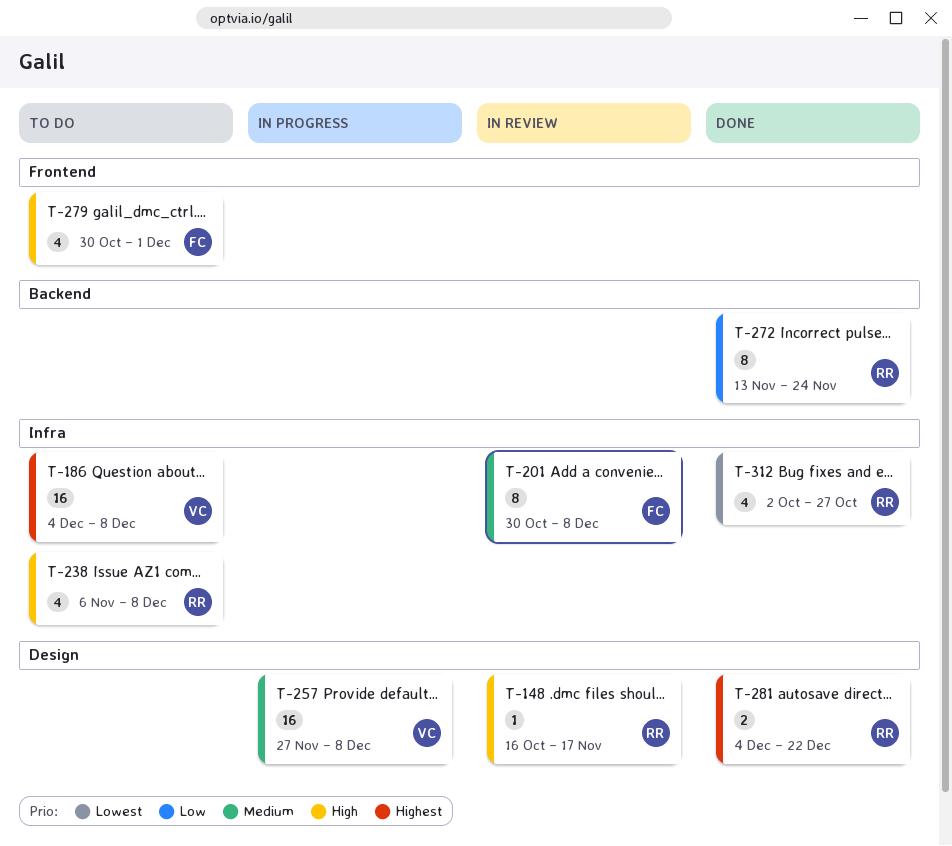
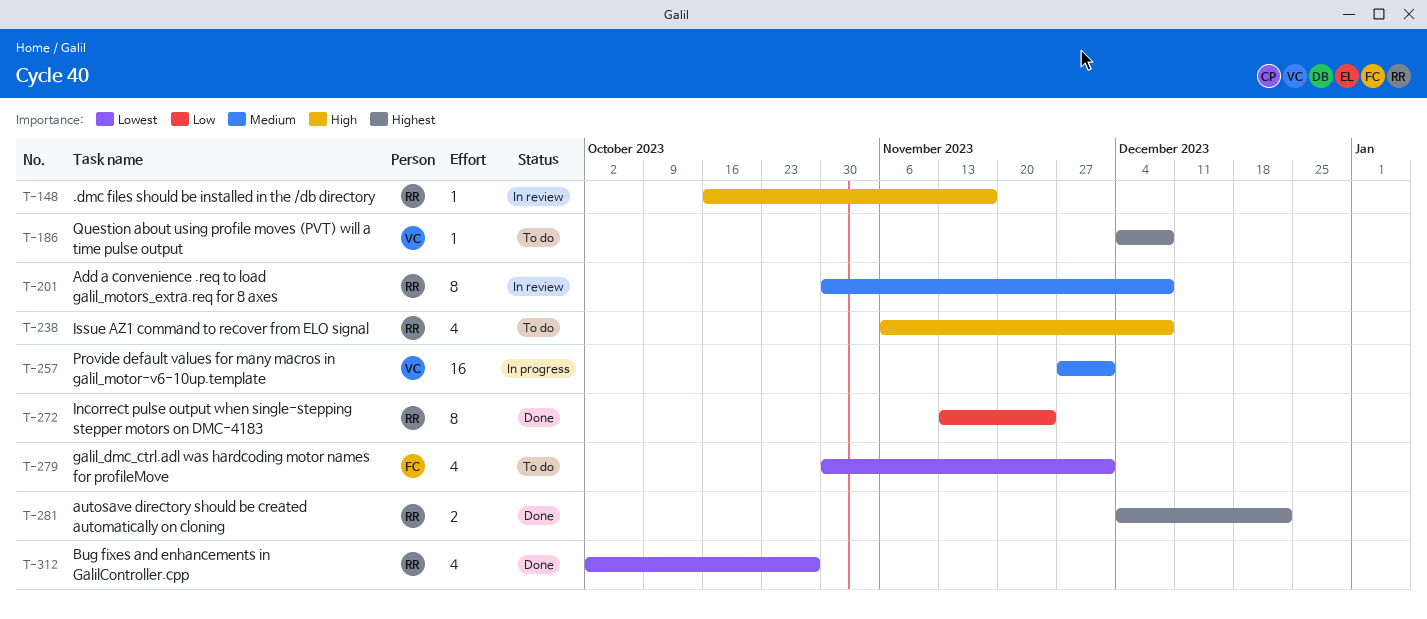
T-186, estimate: 16 -> 1
T-201, owner: FC -> RR
T-257, due: Dec 8 -> Dec 1
T-279, priority: High -> Lowest

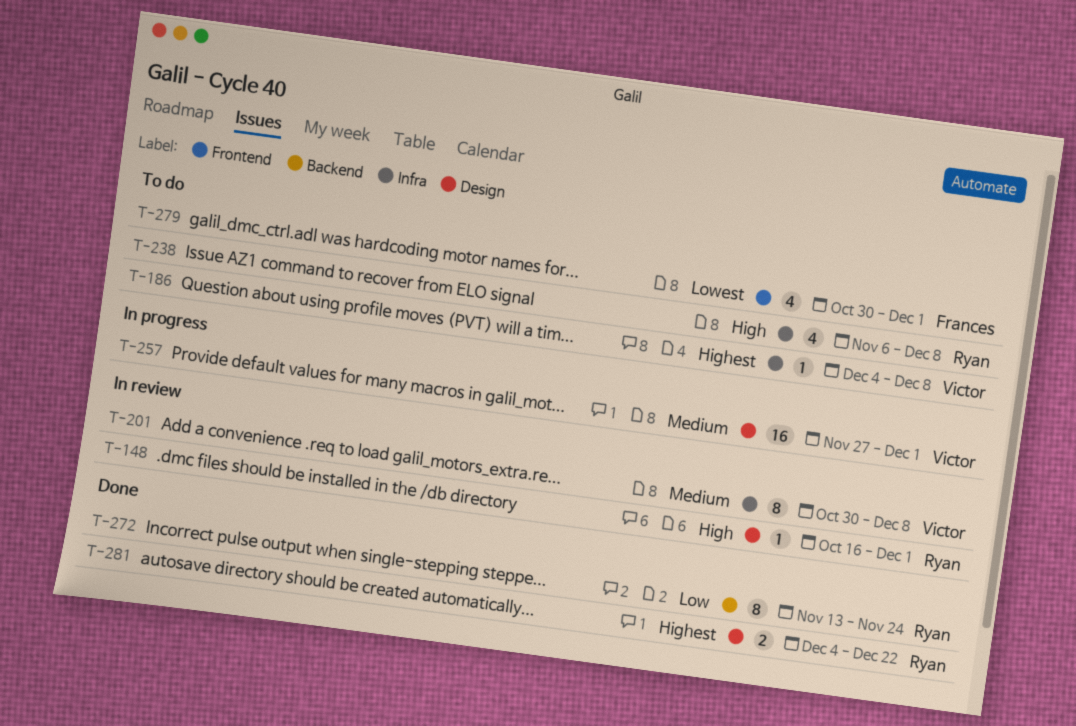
T-148, due: Nov 17 -> Dec 1
T-201, owner: Ryan -> Victor
T-312: present -> none

